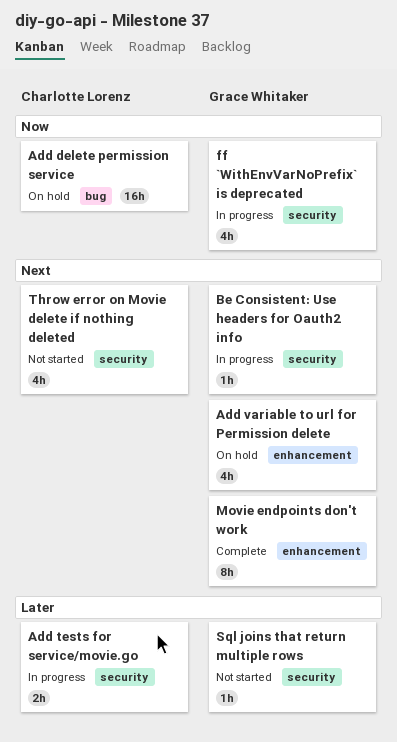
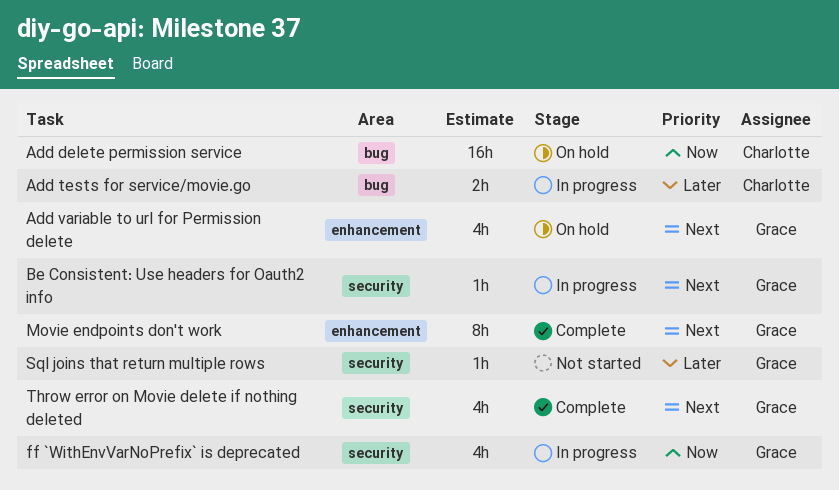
Add tests for service/movie.go, label: security -> bug
Throw error on Movie delete if nothing deleted, status: Not started -> Complete
Throw error on Movie delete if nothing deleted, owner: Charlotte Lorenz -> Grace Whitaker

